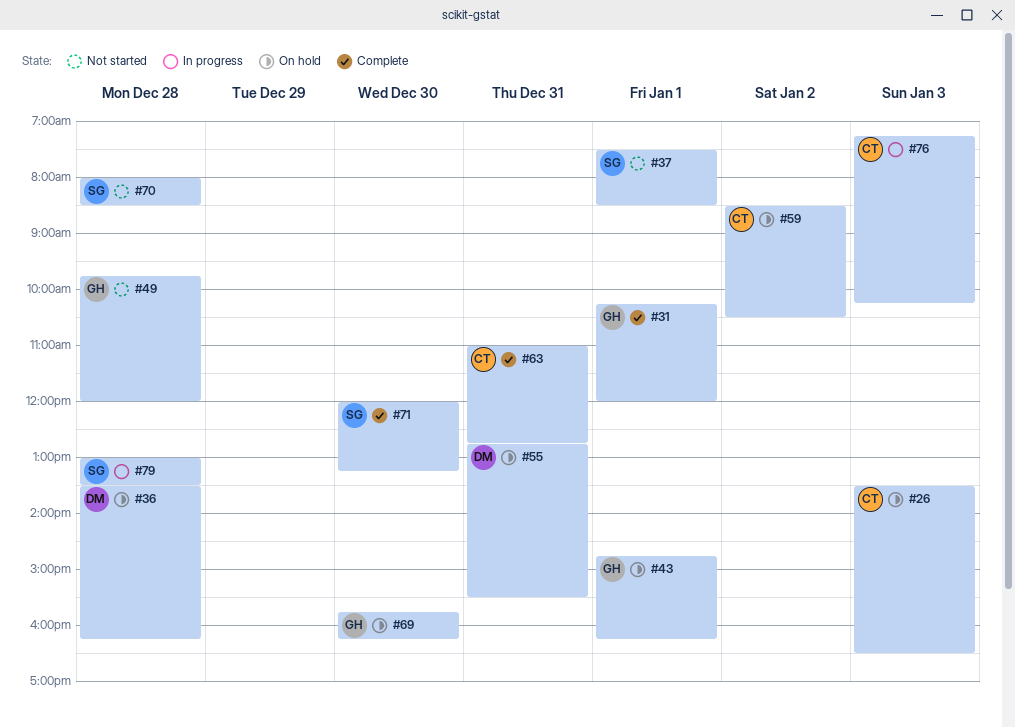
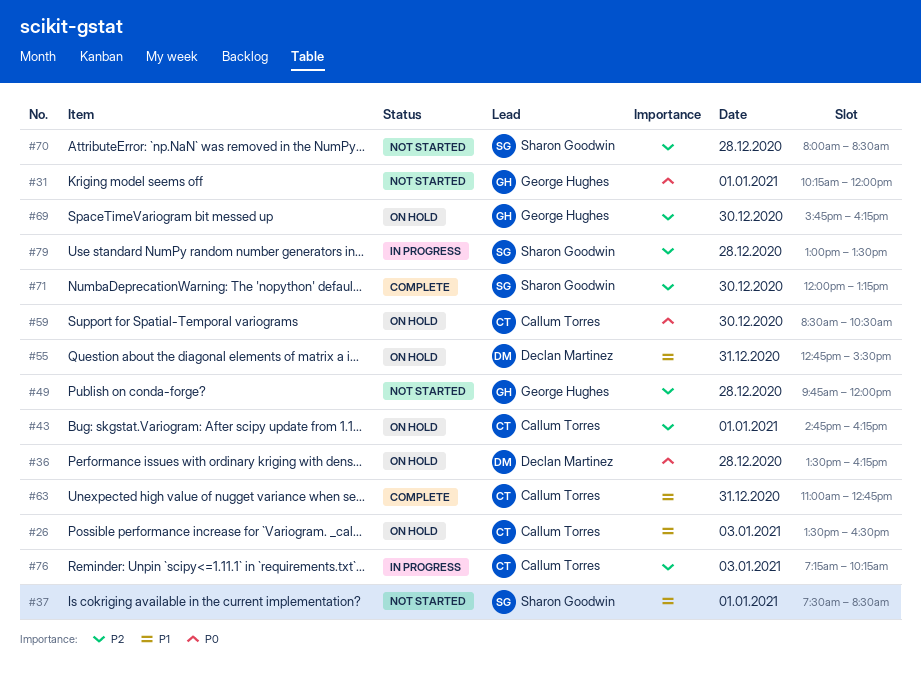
#31, status: Complete -> Not started
#43, owner: George Hughes -> Callum Torres
#59, day: Jan 2 -> Dec 30

